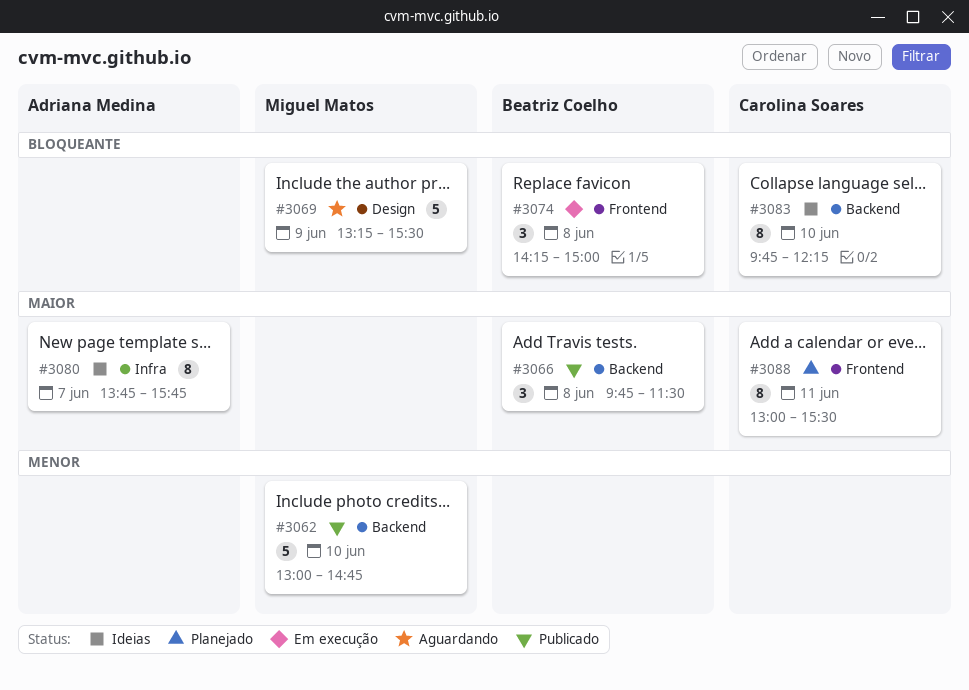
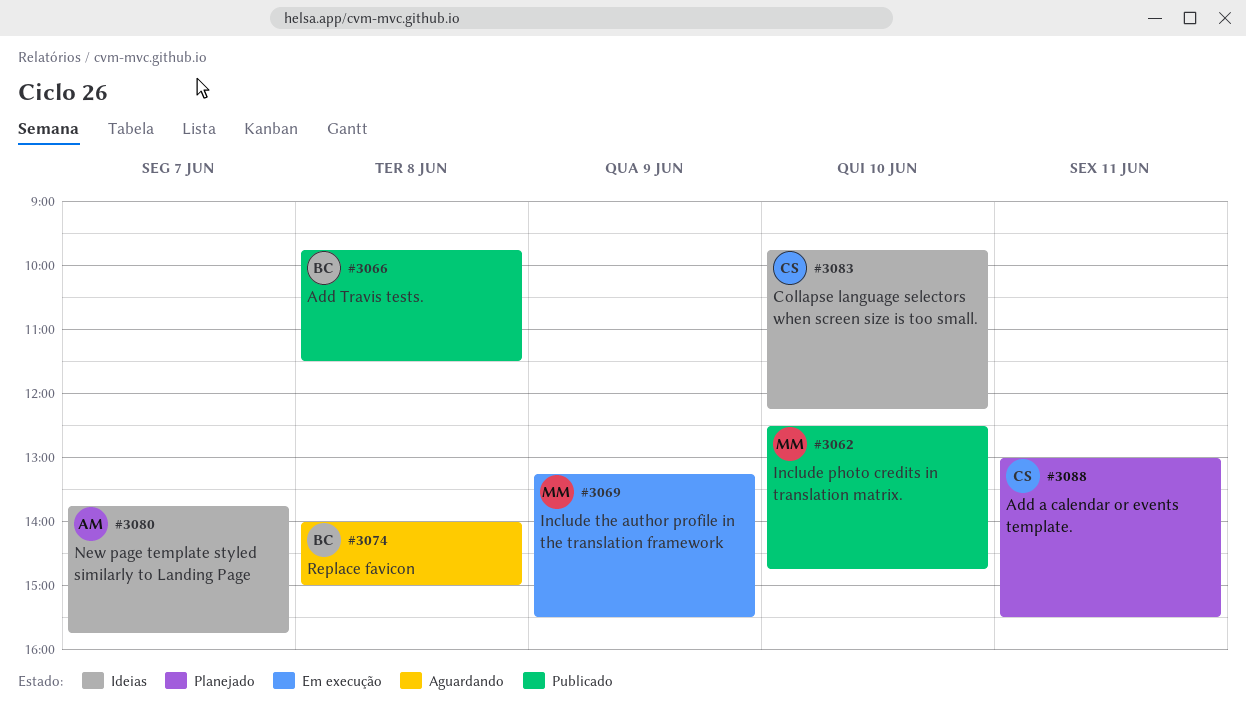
#3062, begins: 13:00 -> 12:30
#3069, status: Aguardando -> Em execução
#3074, status: Em execução -> Aguardando
#3074, begins: 14:15 -> 14:00

